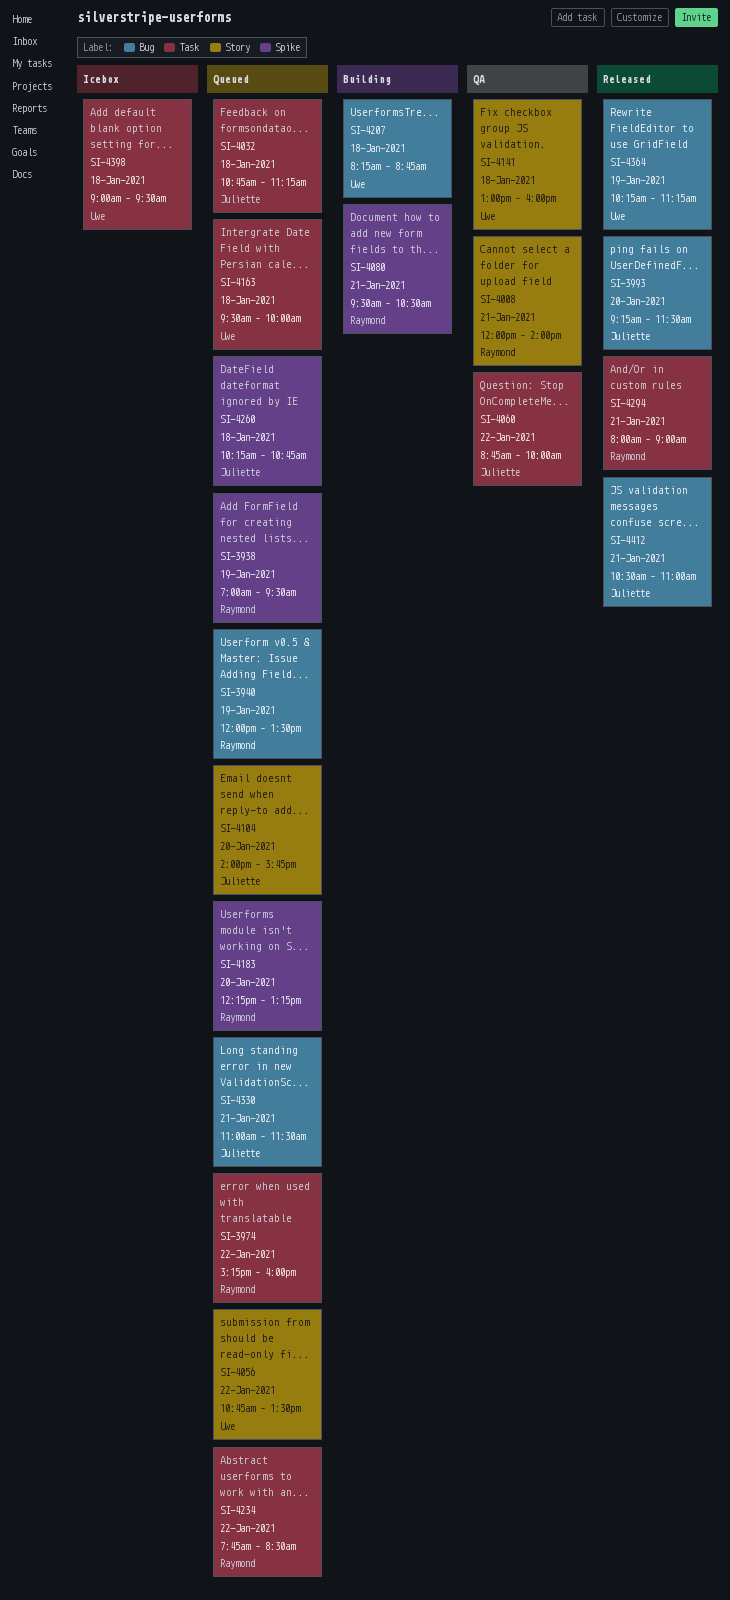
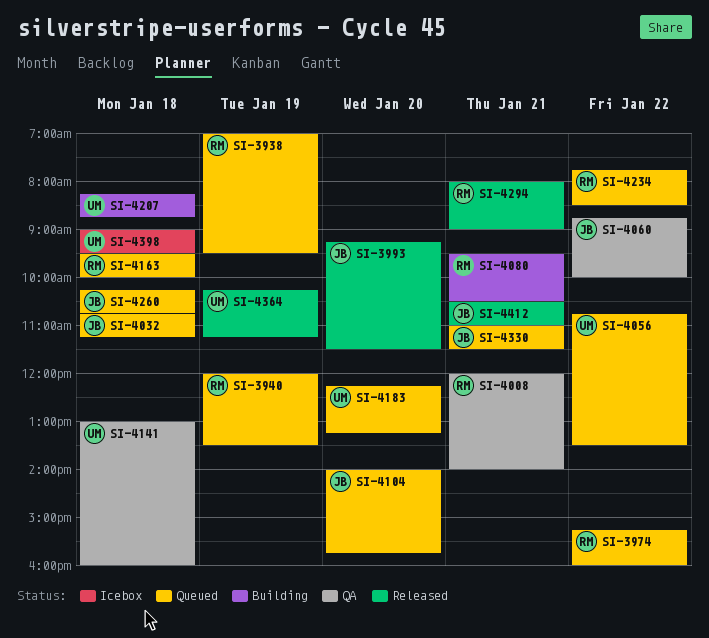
SI-4163, owner: Uwe -> Raymond
SI-4183, owner: Raymond -> Uwe

